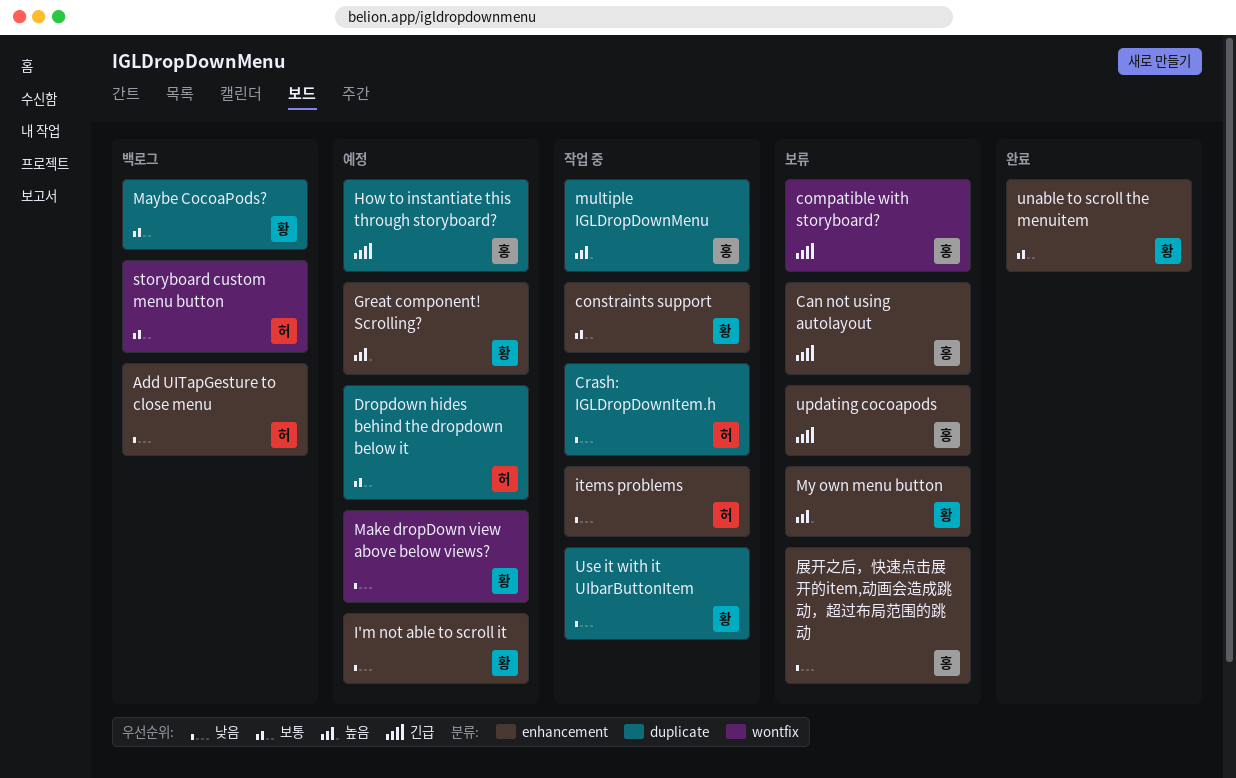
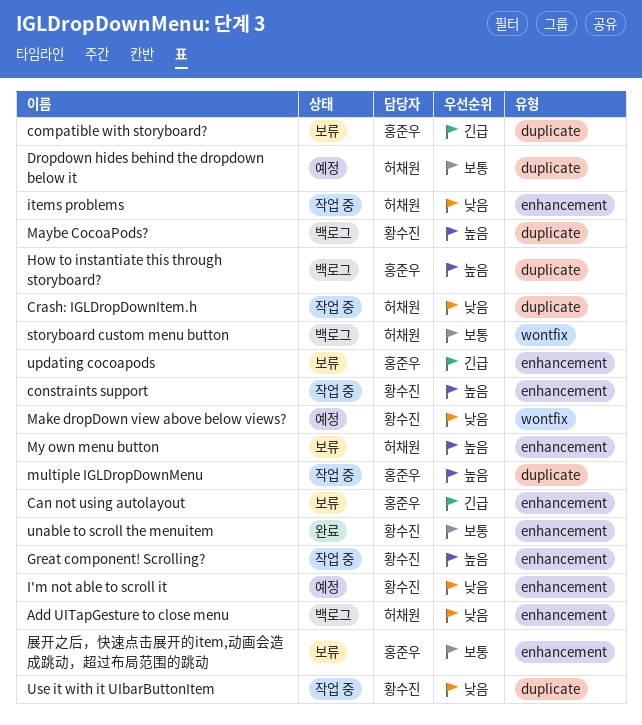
compatible with storyboard?, label: wontfix -> duplicate
constraints support, priority: 보통 -> 높음
Great component! Scrolling?, status: 예정 -> 작업 중
How to instantiate this through storyboard?, status: 예정 -> 백로그
How to instantiate this through storyboard?, priority: 긴급 -> 높음
Maybe CocoaPods?, priority: 보통 -> 높음
My own menu button, owner: 황수진 -> 허채원
展开之后，快速点击展开的item,动画会造成跳动，超过布局范围的跳动, priority: 낮음 -> 보통

